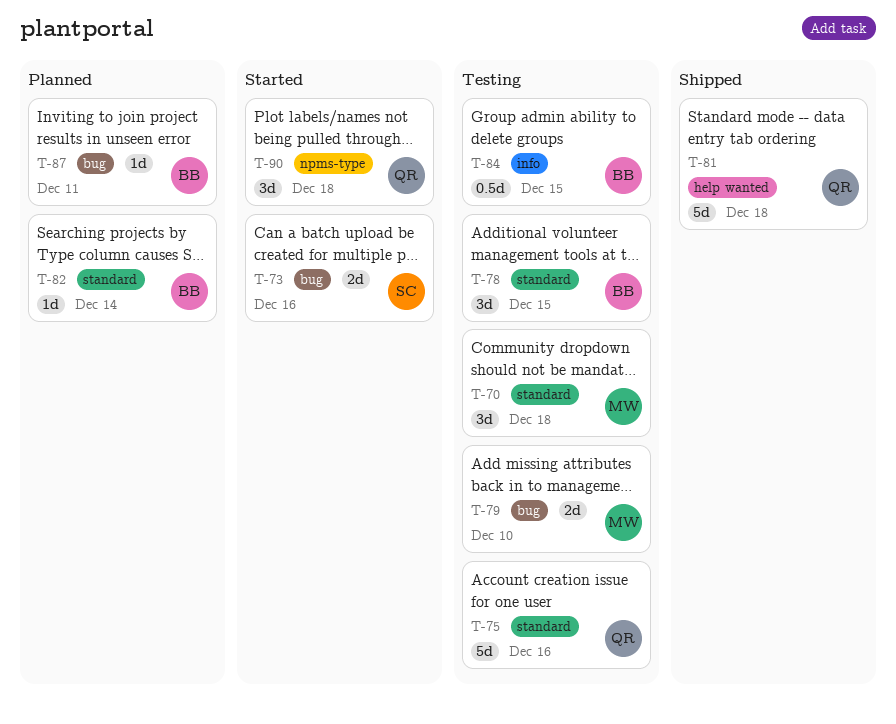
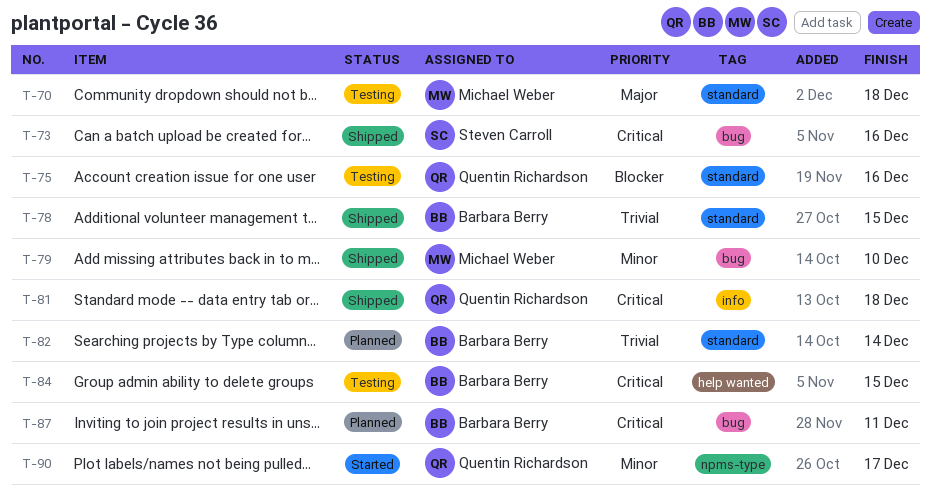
T-73, status: Started -> Shipped
T-78, status: Testing -> Shipped
T-79, status: Testing -> Shipped
T-81, label: help wanted -> info
T-84, label: info -> help wanted
T-90, due: Dec 18 -> Dec 17

